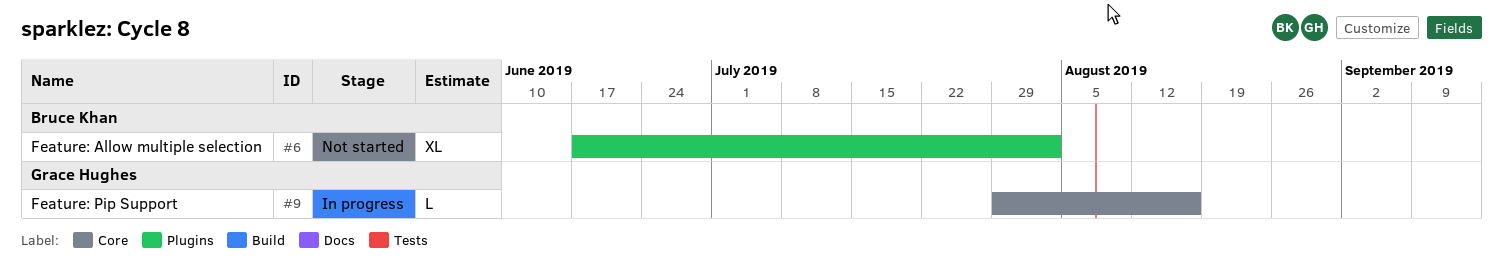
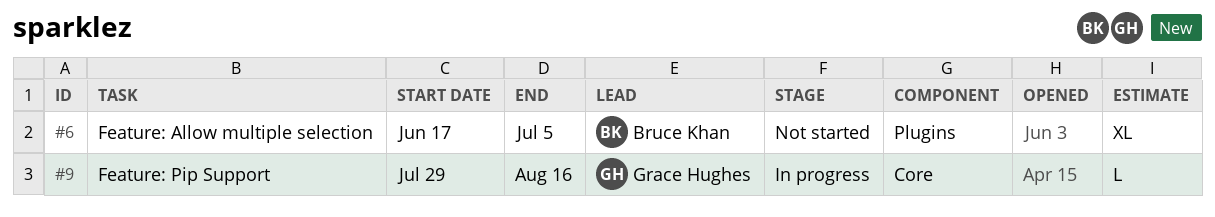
#6, due: Aug 2 -> Jul 5

